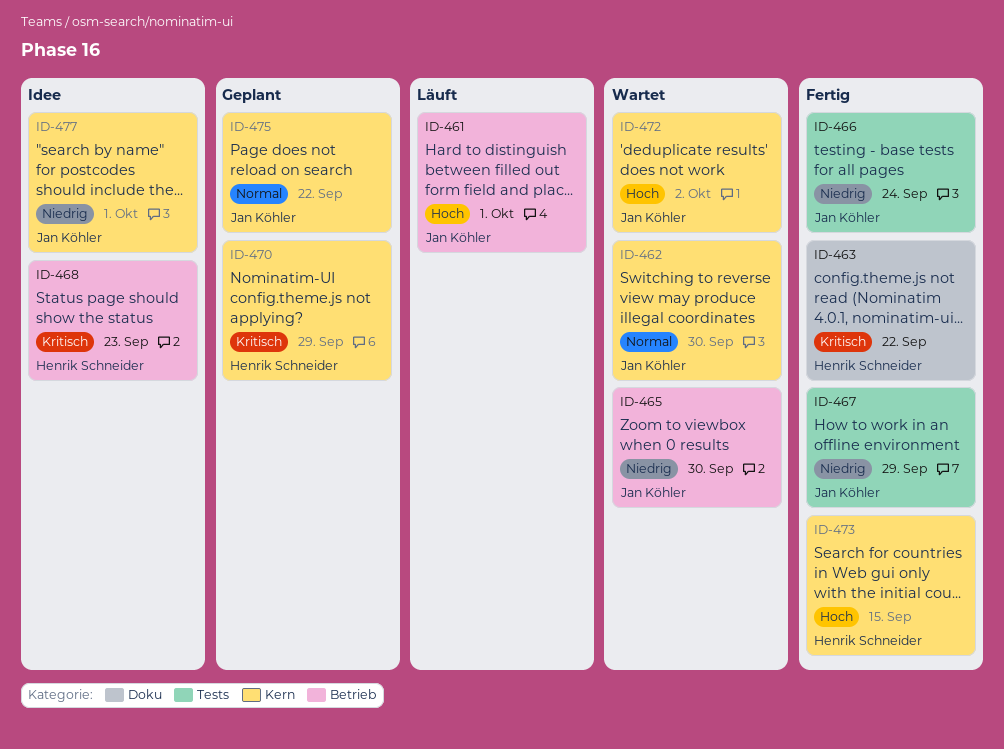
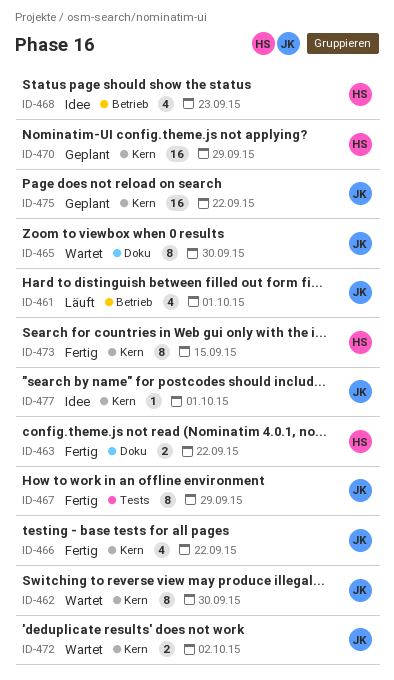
ID-465, label: Betrieb -> Doku
ID-466, label: Tests -> Kern
ID-466, due: Sep 24 -> Sep 22

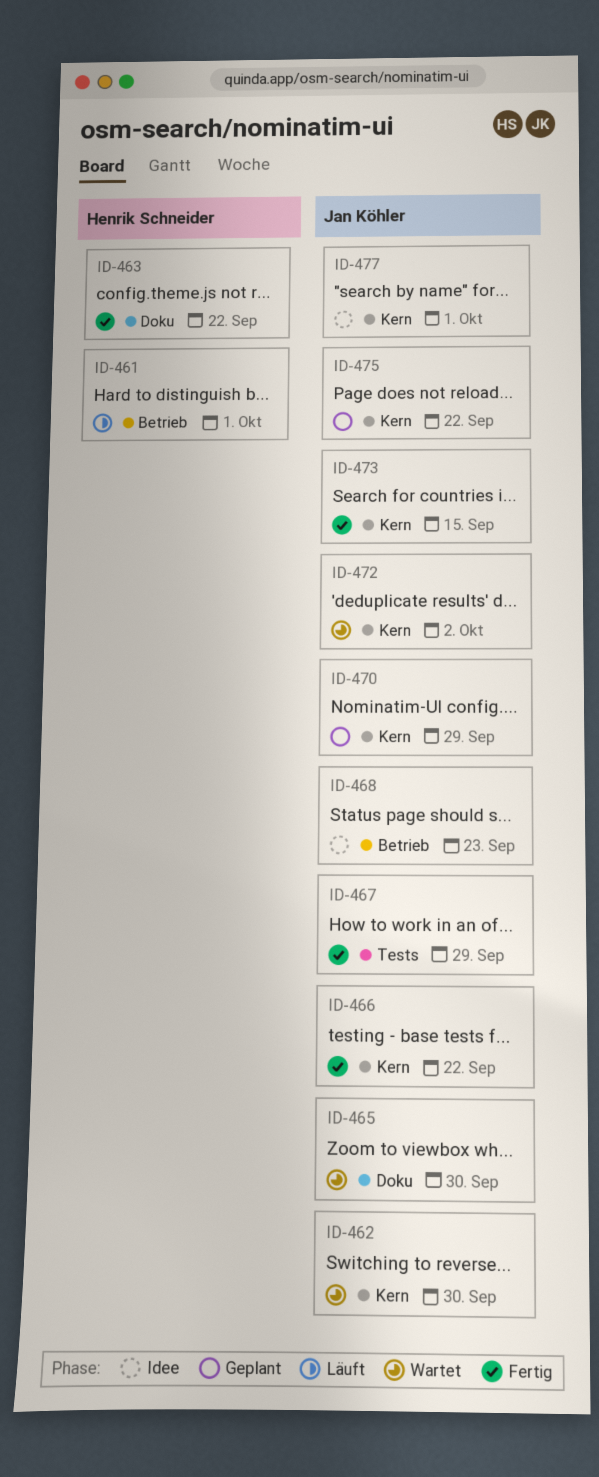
ID-461, owner: Jan Köhler -> Henrik Schneider
ID-468, owner: Henrik Schneider -> Jan Köhler
ID-470, owner: Henrik Schneider -> Jan Köhler
ID-473, owner: Henrik Schneider -> Jan Köhler

